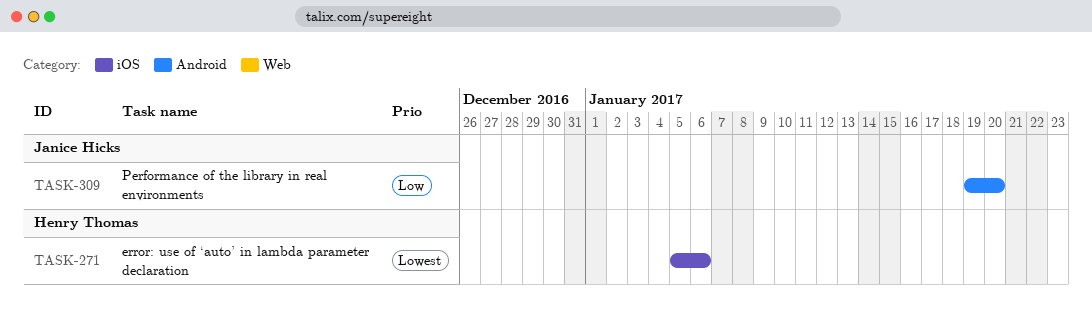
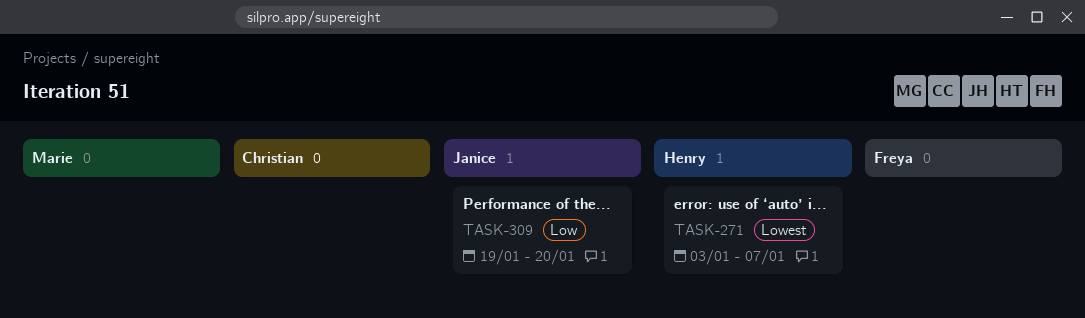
TASK-271, start: Jan 5 -> Jan 3
TASK-271, due: Jan 6 -> Jan 7

